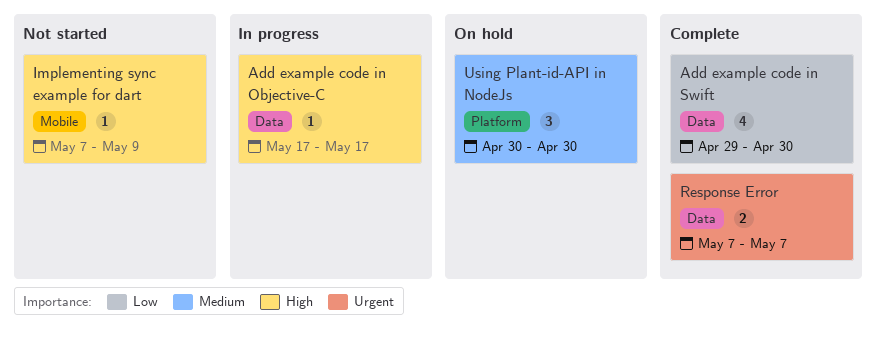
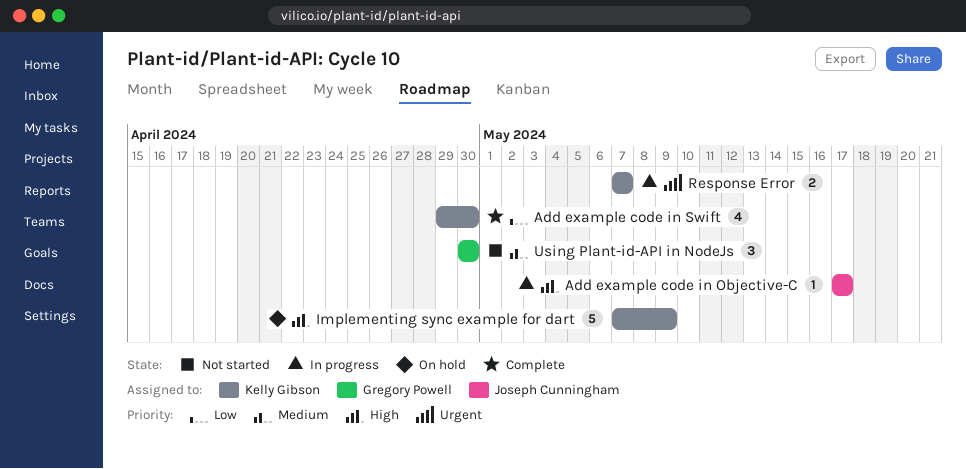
Implementing sync example for dart, status: Not started -> On hold
Implementing sync example for dart, estimate: 1 -> 5
Response Error, status: Complete -> In progress
Using Plant-id-API in NodeJs, status: On hold -> Not started

